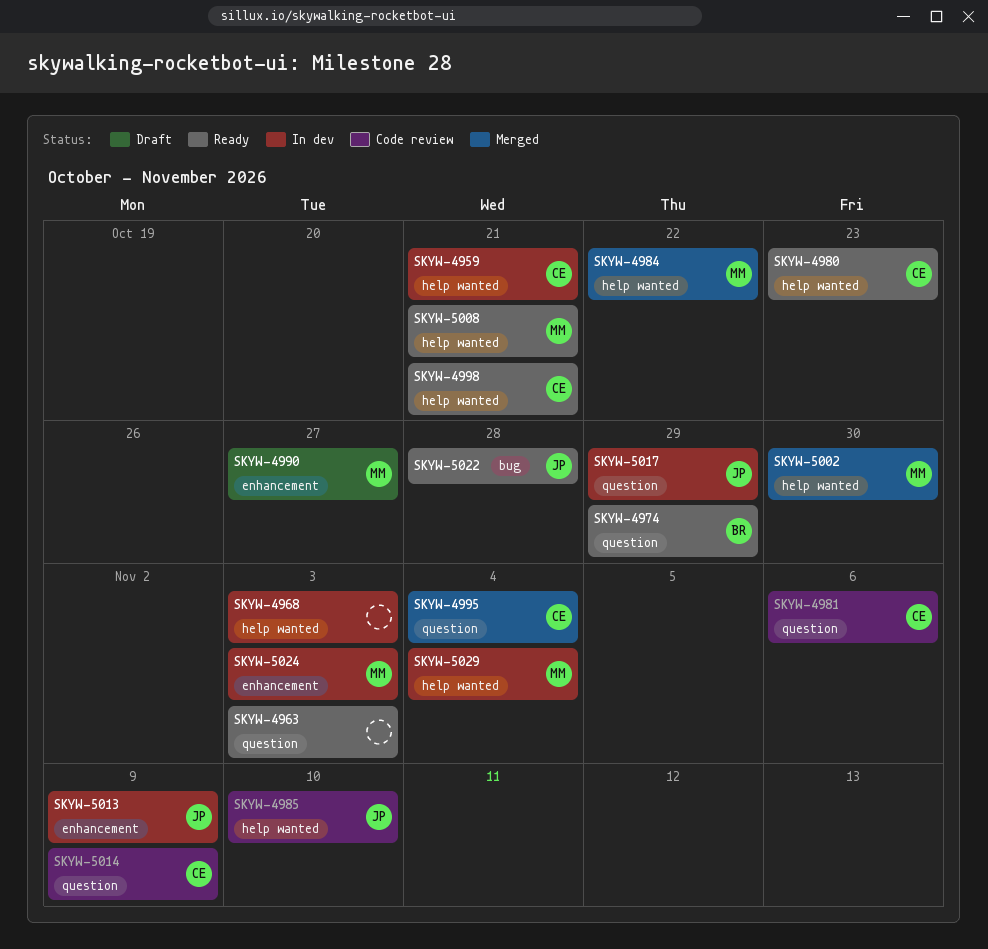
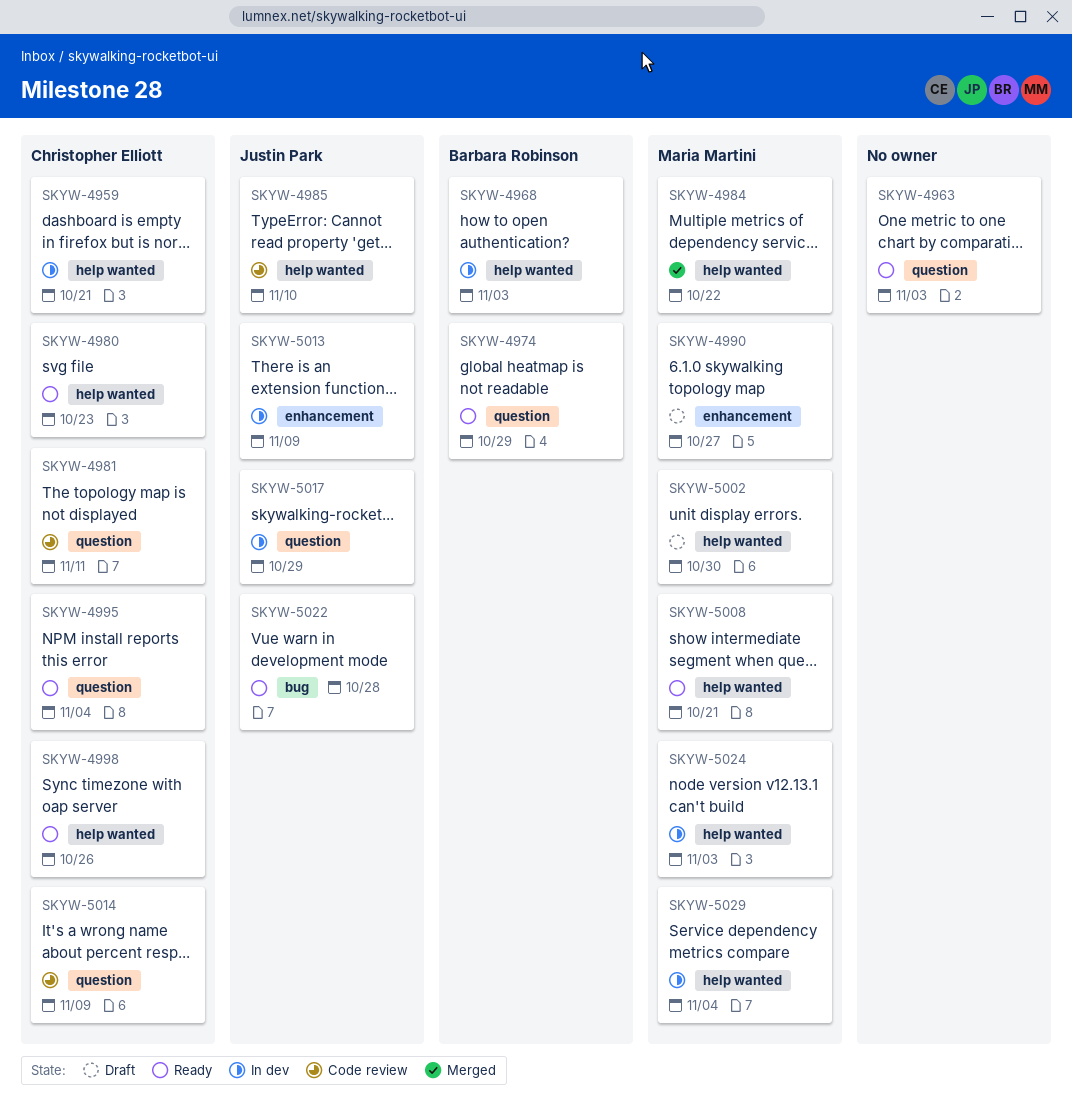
SKYW-4968, owner: none -> Barbara Robinson
SKYW-4981, due: Nov 6 -> Nov 11
SKYW-4995, status: Merged -> Ready
SKYW-4998, due: Oct 21 -> Oct 26
SKYW-5002, status: Merged -> Draft
SKYW-5024, label: enhancement -> help wanted

